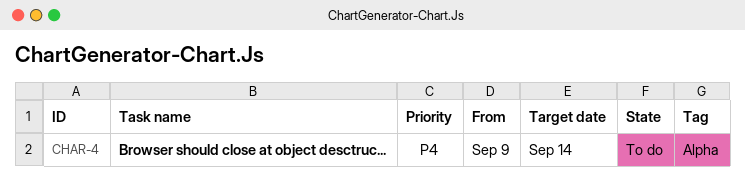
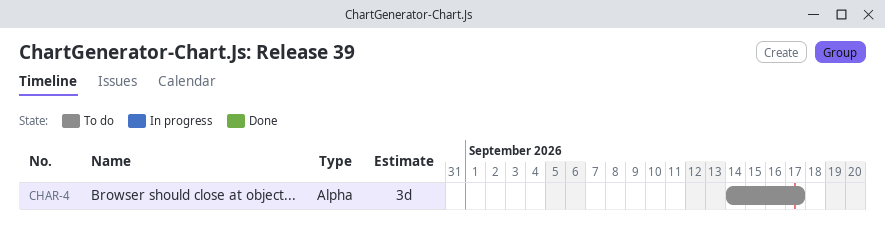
CHAR-4, start: Sep 9 -> Sep 14
CHAR-4, due: Sep 14 -> Sep 17

